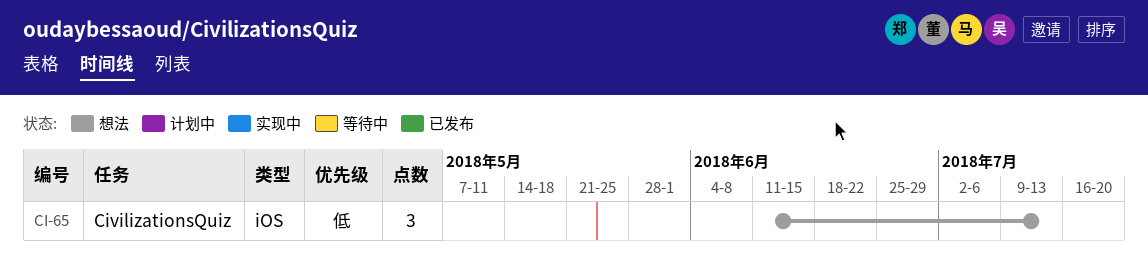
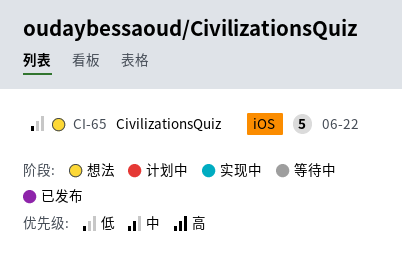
CI-65, estimate: 3 -> 5
CI-65, due: Jul 13 -> Jun 22

